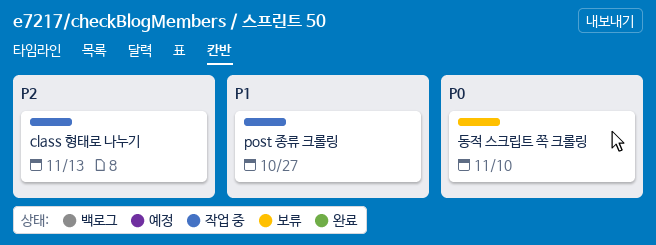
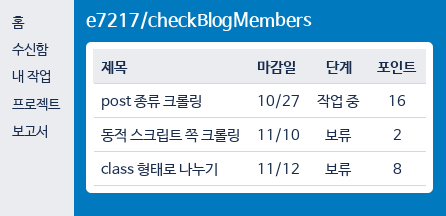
class 형태로 나누기, status: 작업 중 -> 보류
class 형태로 나누기, due: Nov 13 -> Nov 12

